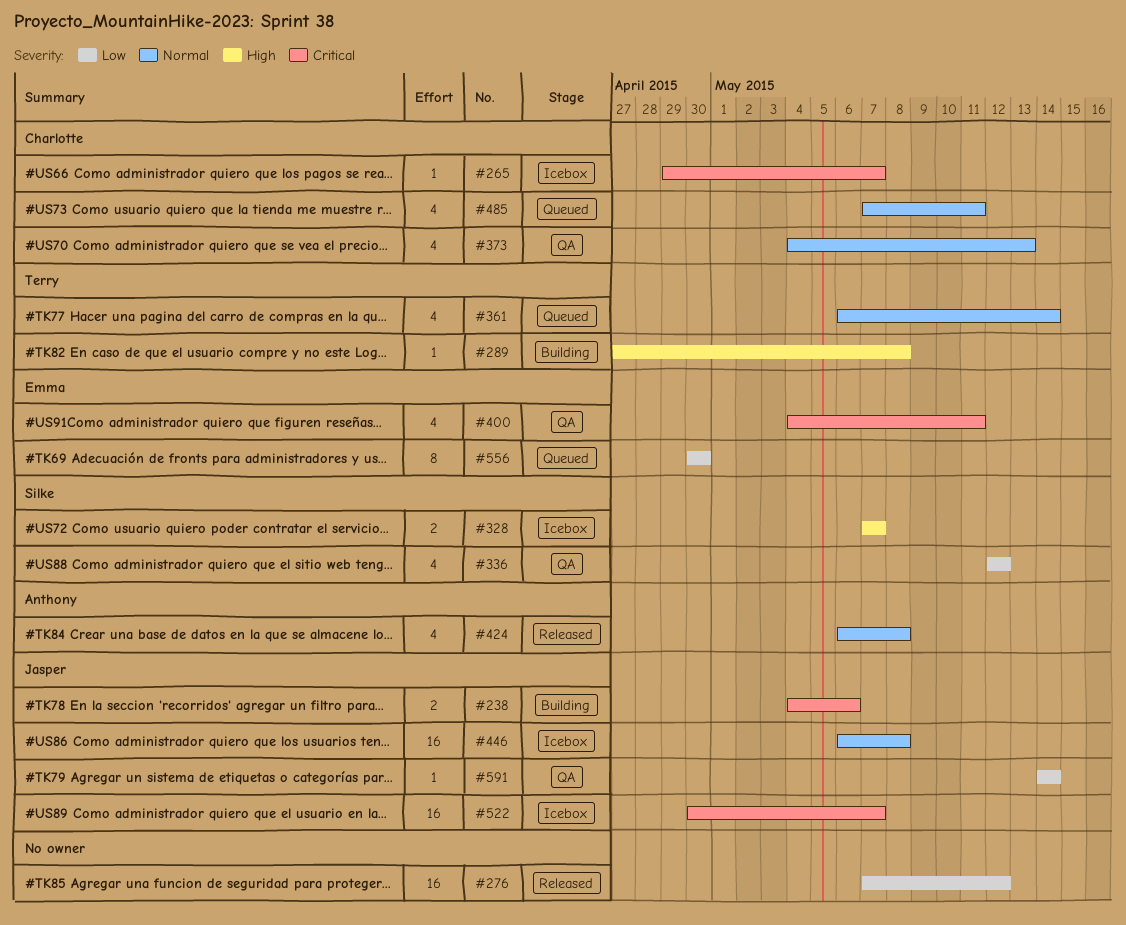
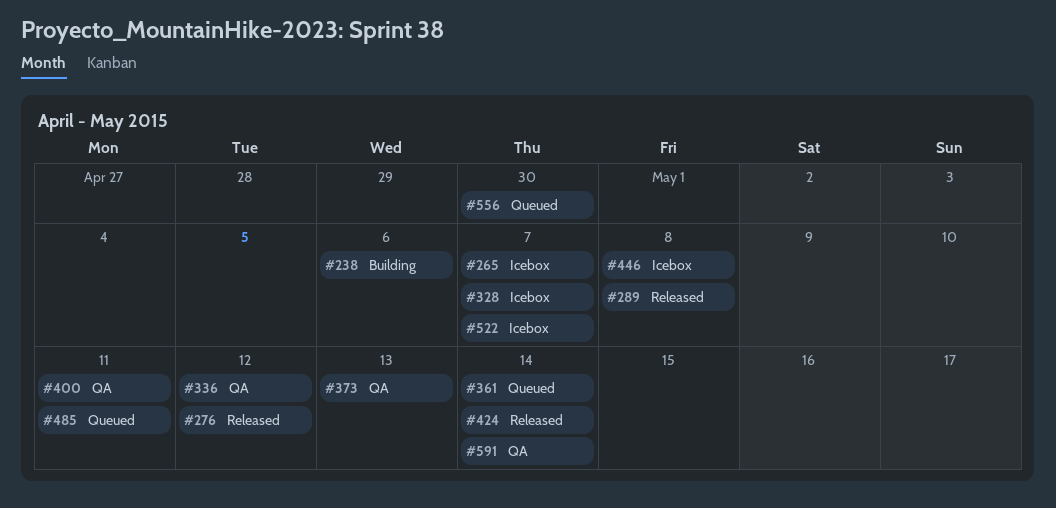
#289, status: Building -> Released
#424, due: May 8 -> May 14

